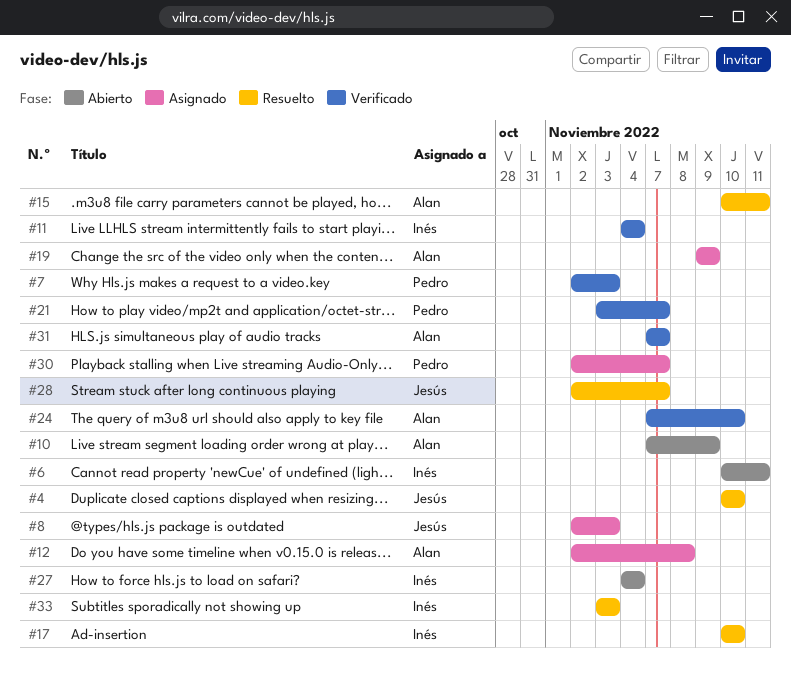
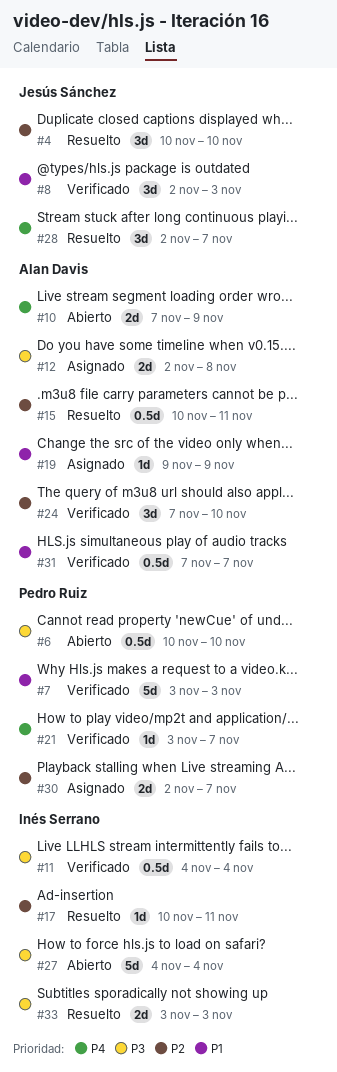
#6, owner: Inés Serrano -> Pedro Ruiz
#6, due: Nov 11 -> Nov 10
#7, start: Nov 2 -> Nov 3
#8, status: Asignado -> Verificado
#17, due: Nov 10 -> Nov 11

